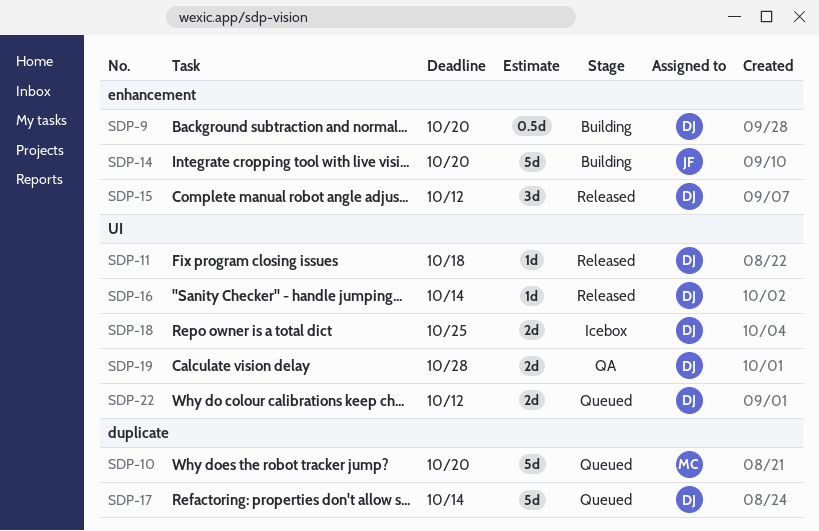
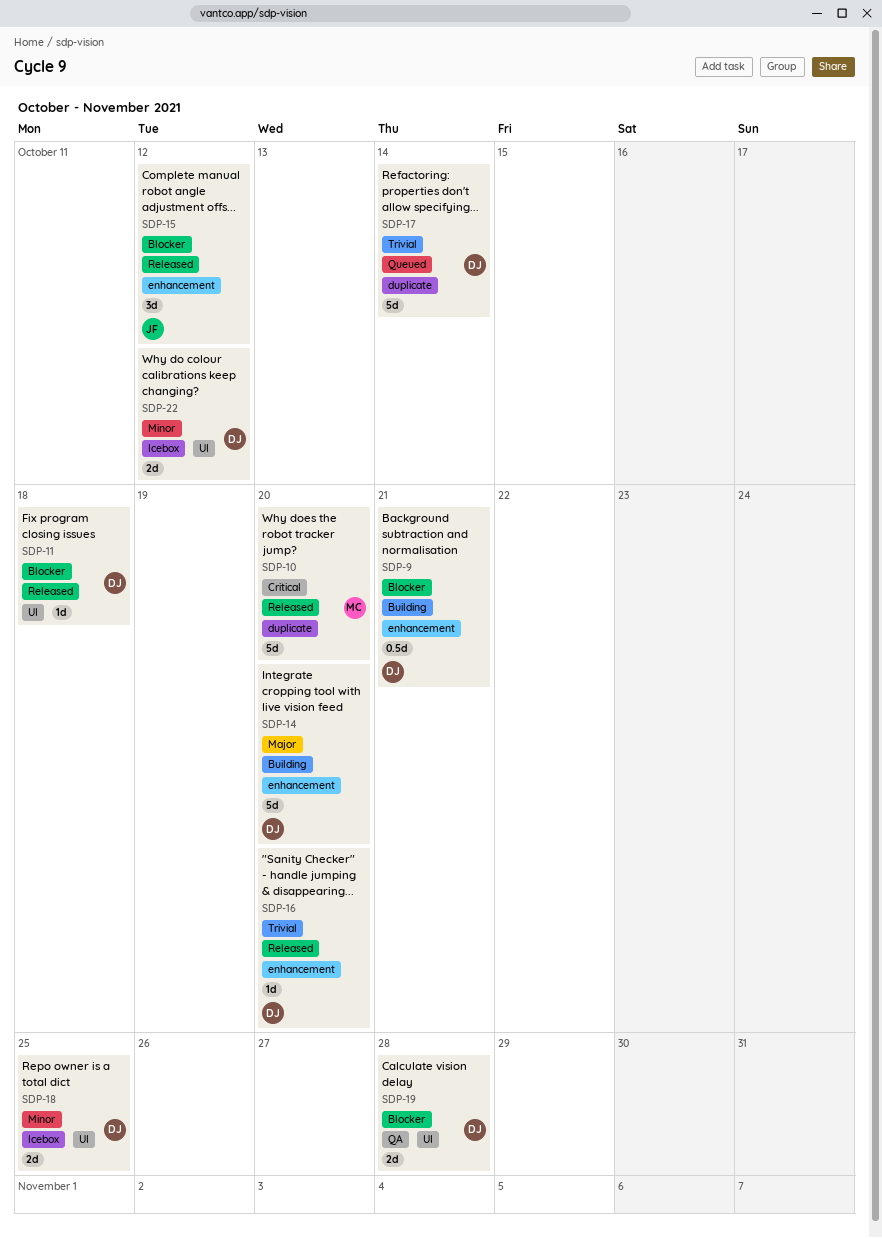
SDP-9, due: Oct 20 -> Oct 21
SDP-10, status: Queued -> Released
SDP-14, owner: JF -> DJ
SDP-15, owner: DJ -> JF
SDP-16, label: UI -> enhancement
SDP-16, due: Oct 14 -> Oct 20
SDP-22, status: Queued -> Icebox

